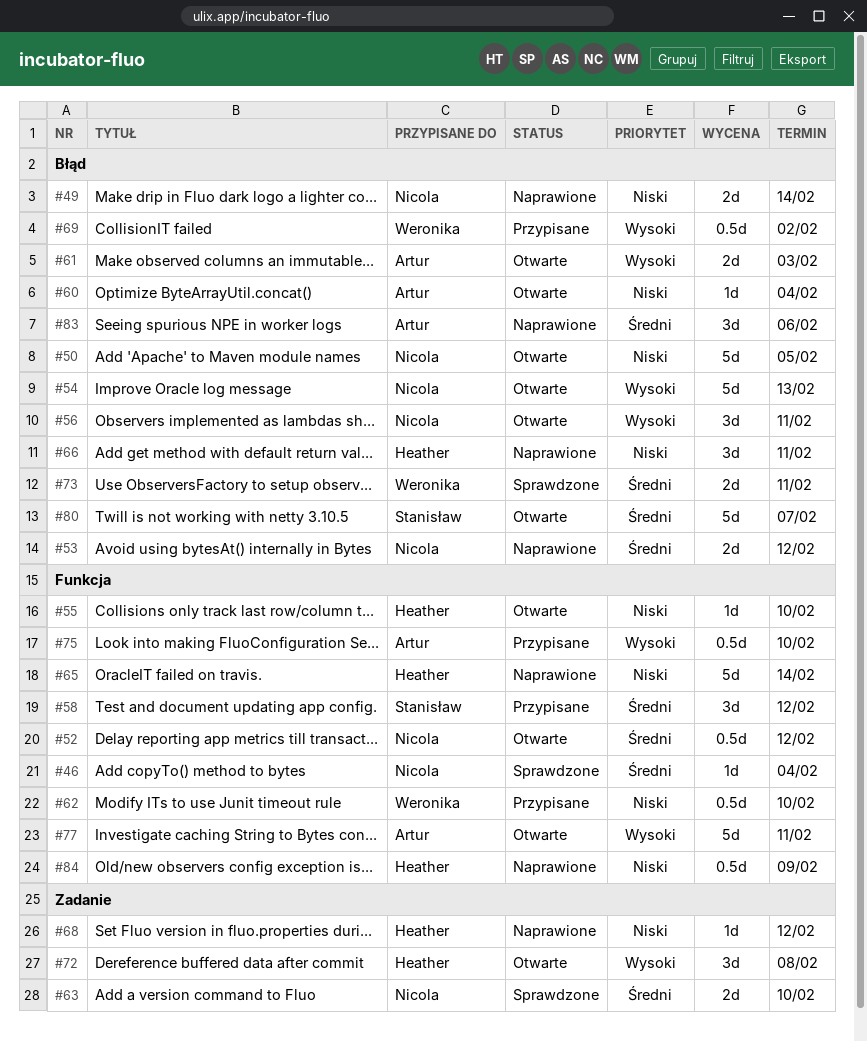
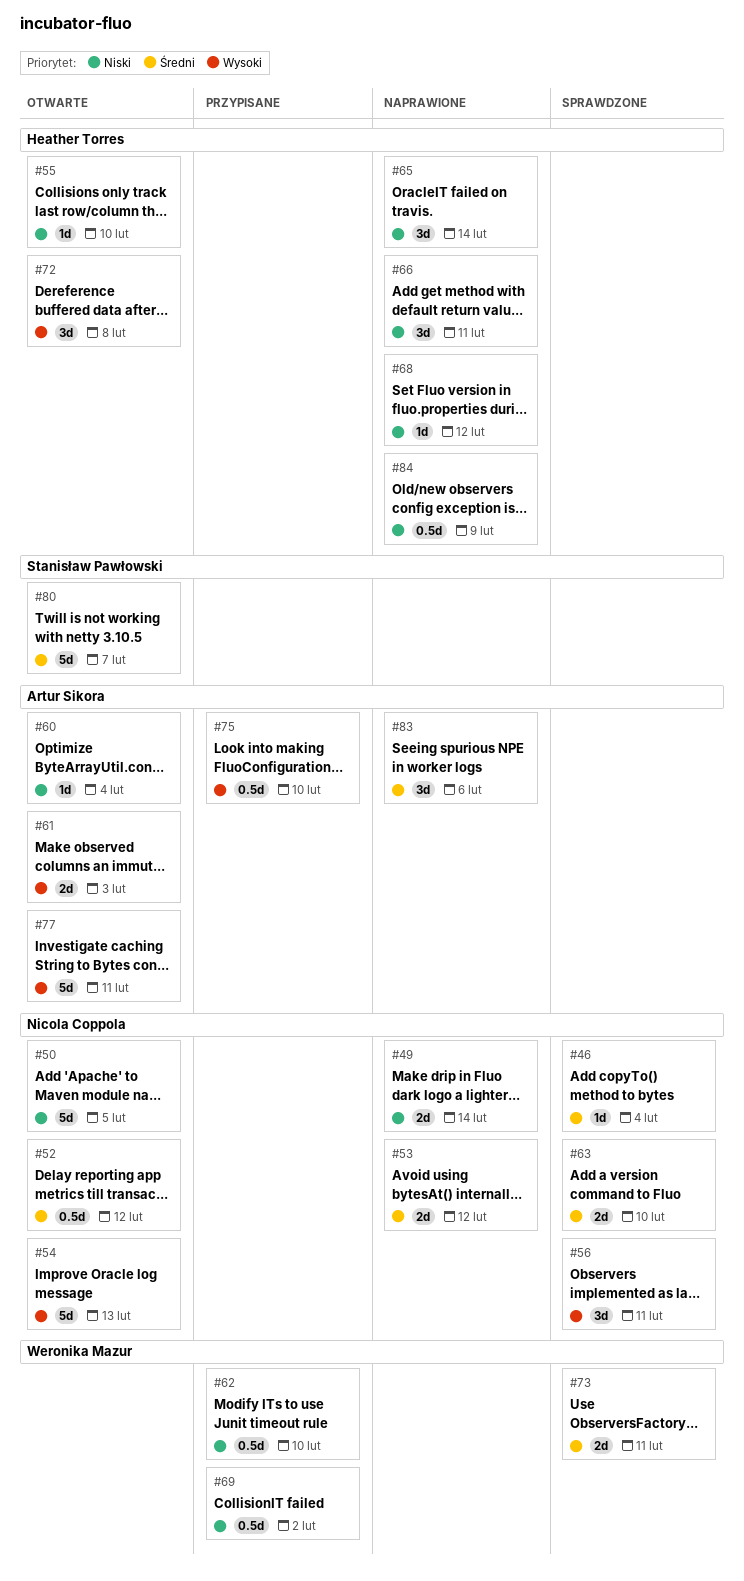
#56, status: Otwarte -> Sprawdzone
#58: present -> none
#65, estimate: 5d -> 3d
#69, priority: Wysoki -> Niski

